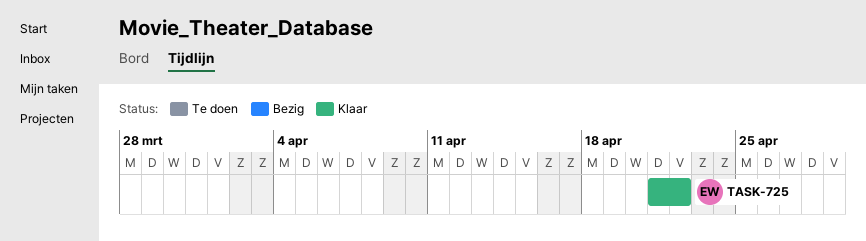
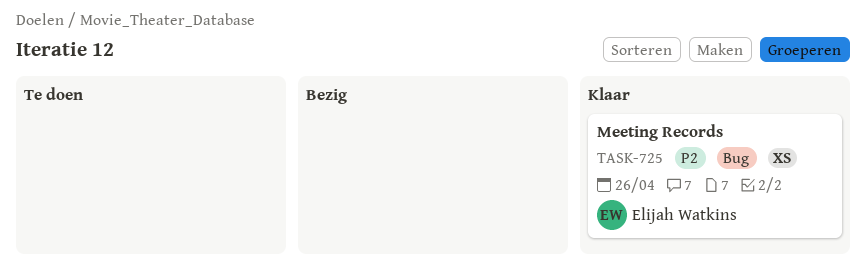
TASK-725, due: Apr 22 -> Apr 26

